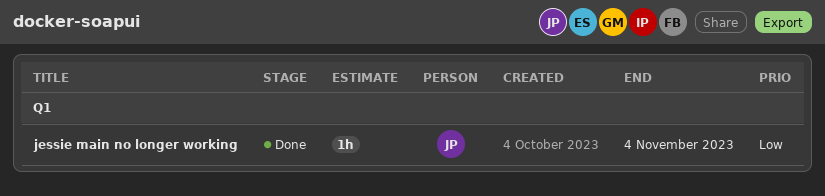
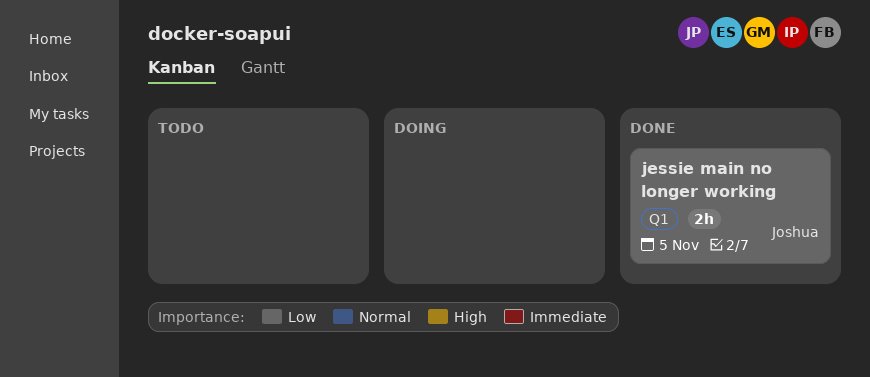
jessie main no longer working, estimate: 1h -> 2h
jessie main no longer working, due: Nov 4 -> Nov 5

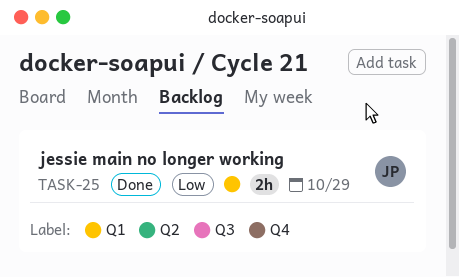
jessie main no longer working, due: Nov 5 -> Oct 29

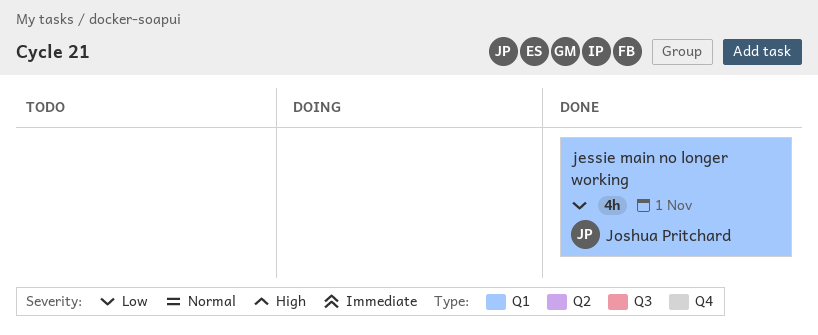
jessie main no longer working, estimate: 2h -> 4h
jessie main no longer working, due: Oct 29 -> Nov 1

